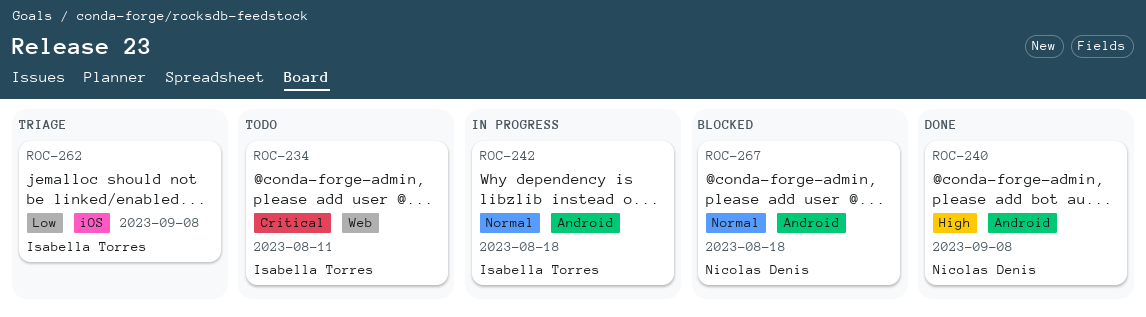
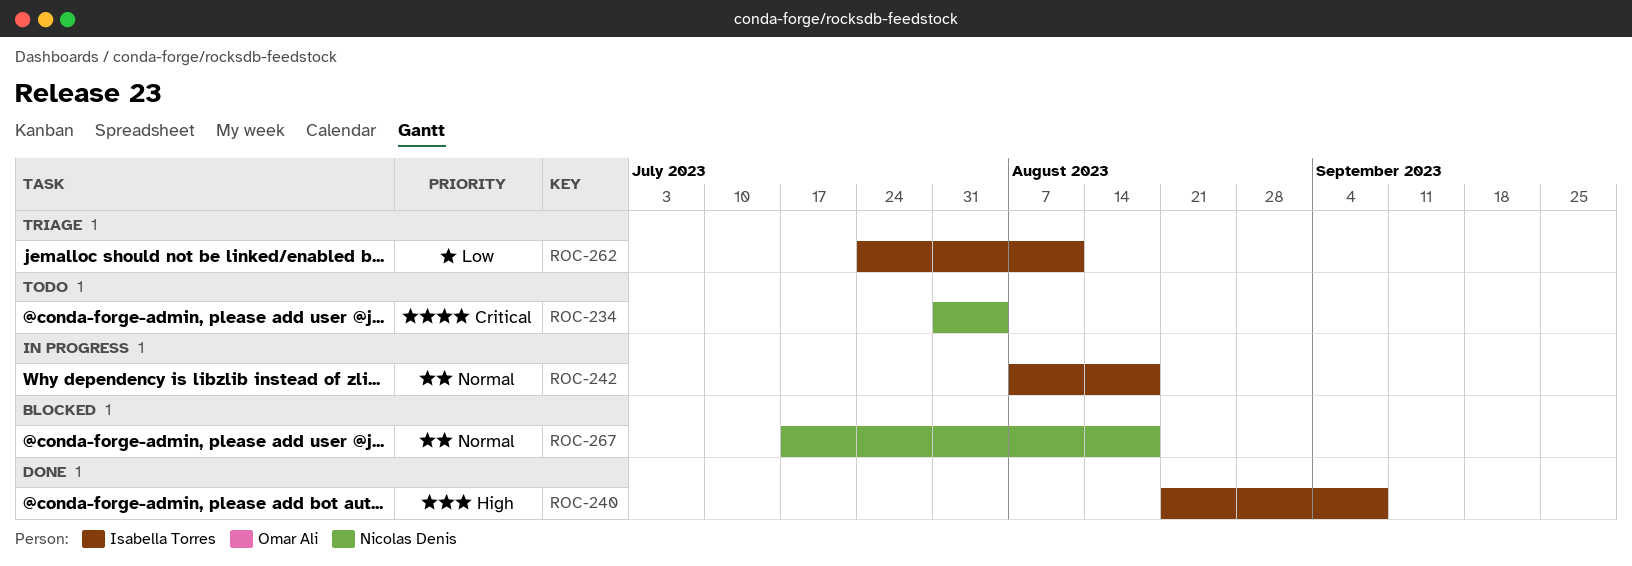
ROC-234, owner: Isabella Torres -> Nicolas Denis
ROC-234, due: Aug 11 -> Aug 4
ROC-240, owner: Nicolas Denis -> Isabella Torres
ROC-262, due: Sep 8 -> Aug 11

